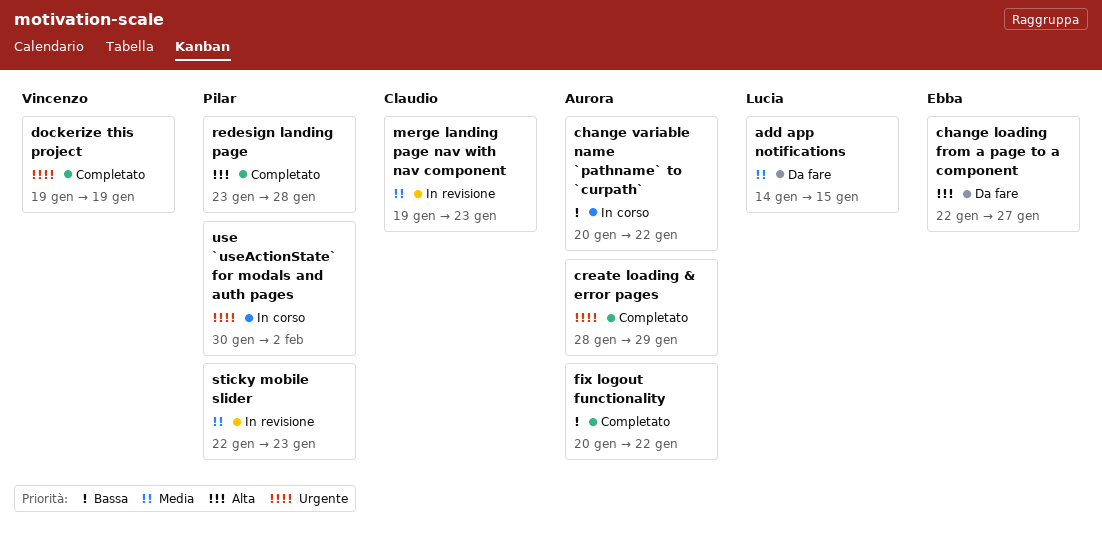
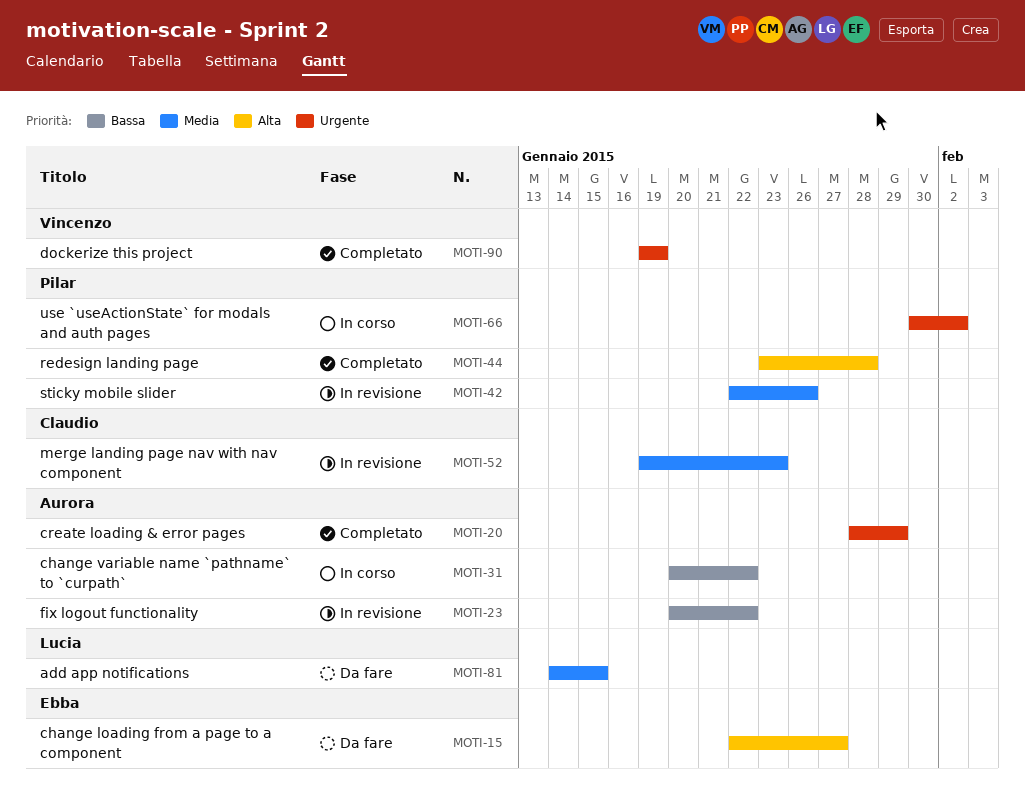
fix logout functionality, status: Completato -> In revisione
sticky mobile slider, due: Jan 23 -> Jan 26

